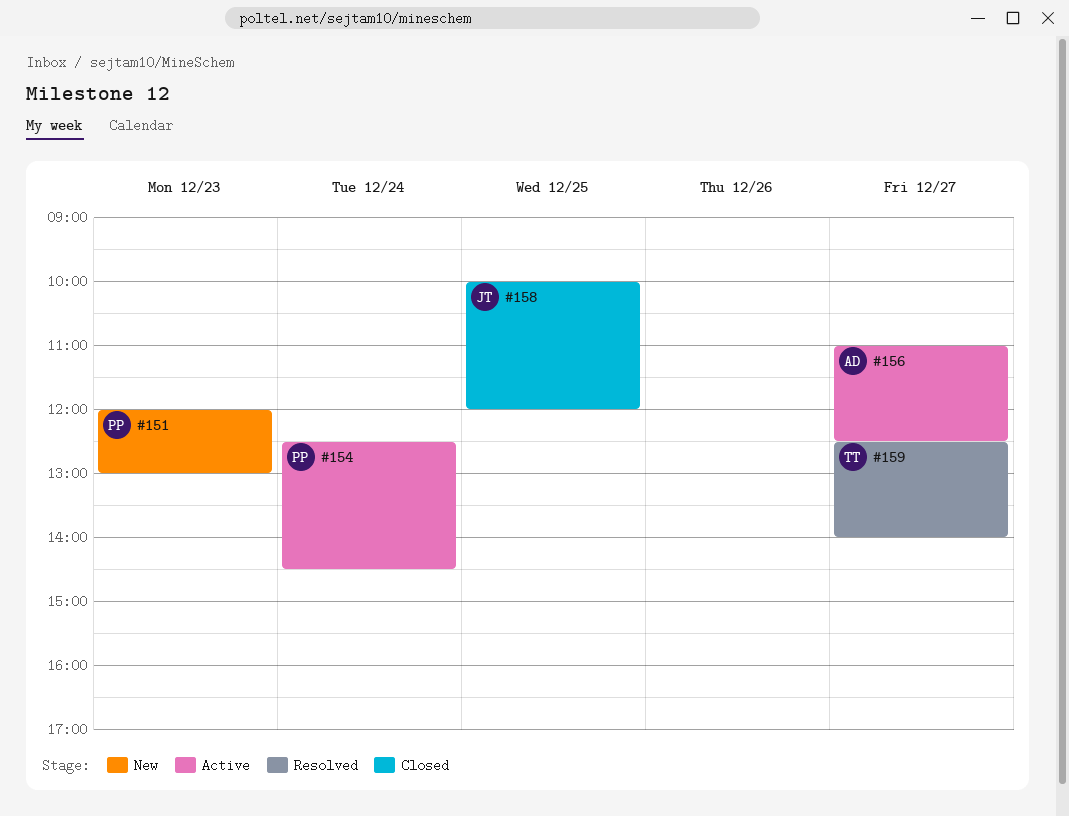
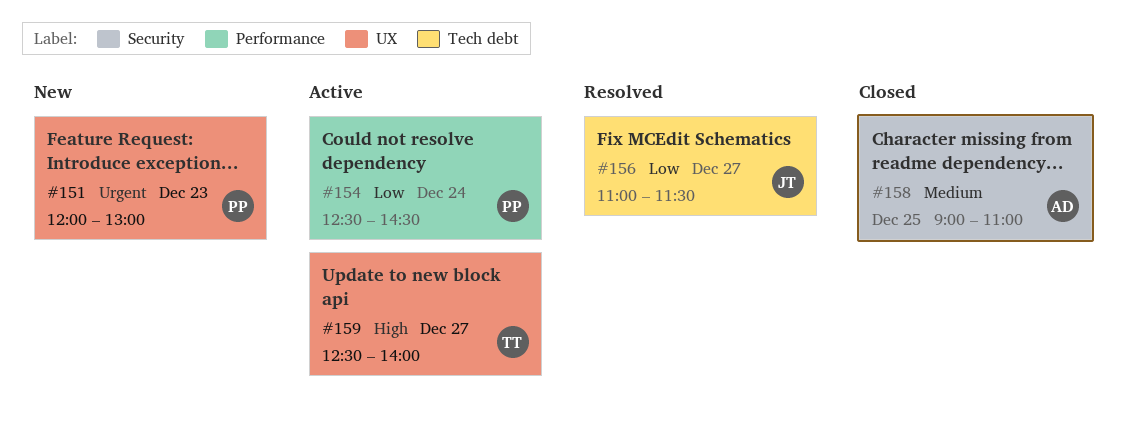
#156, status: Active -> Resolved
#156, owner: AD -> JT
#156, ends: 12:30 -> 11:30
#158, owner: JT -> AD
#158, begins: 10:00 -> 09:00
#158, ends: 12:00 -> 11:00
#159, status: Resolved -> Active

